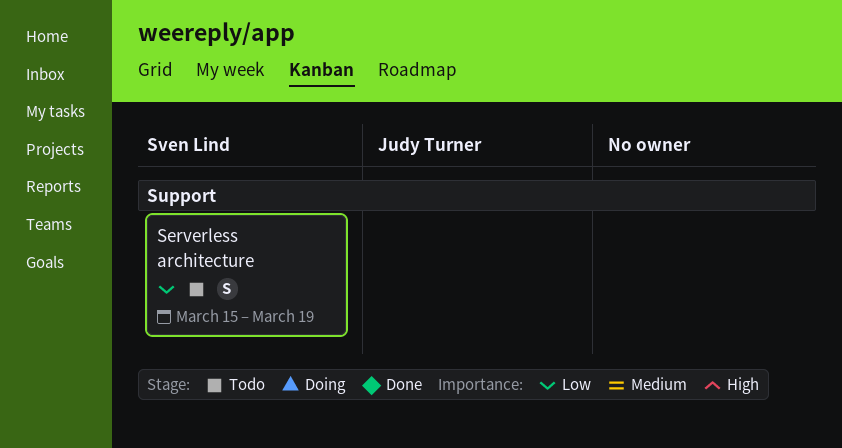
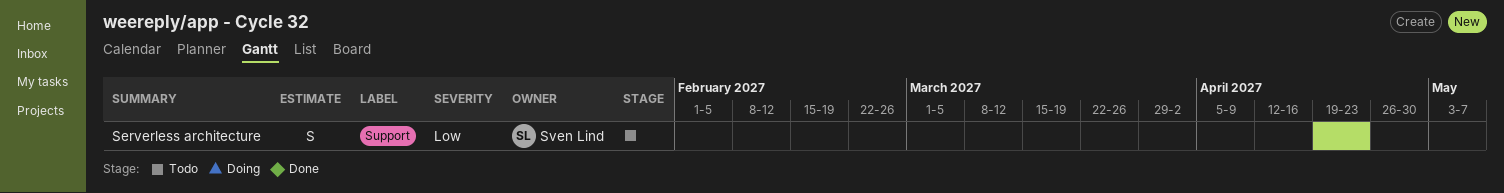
Serverless architecture, start: Mar 15 -> Apr 19
Serverless architecture, due: Mar 19 -> Apr 23

